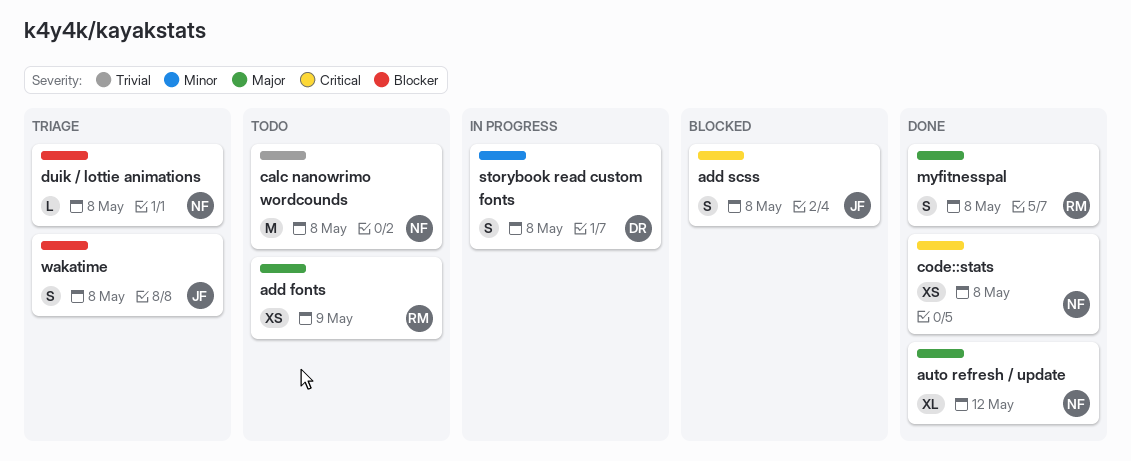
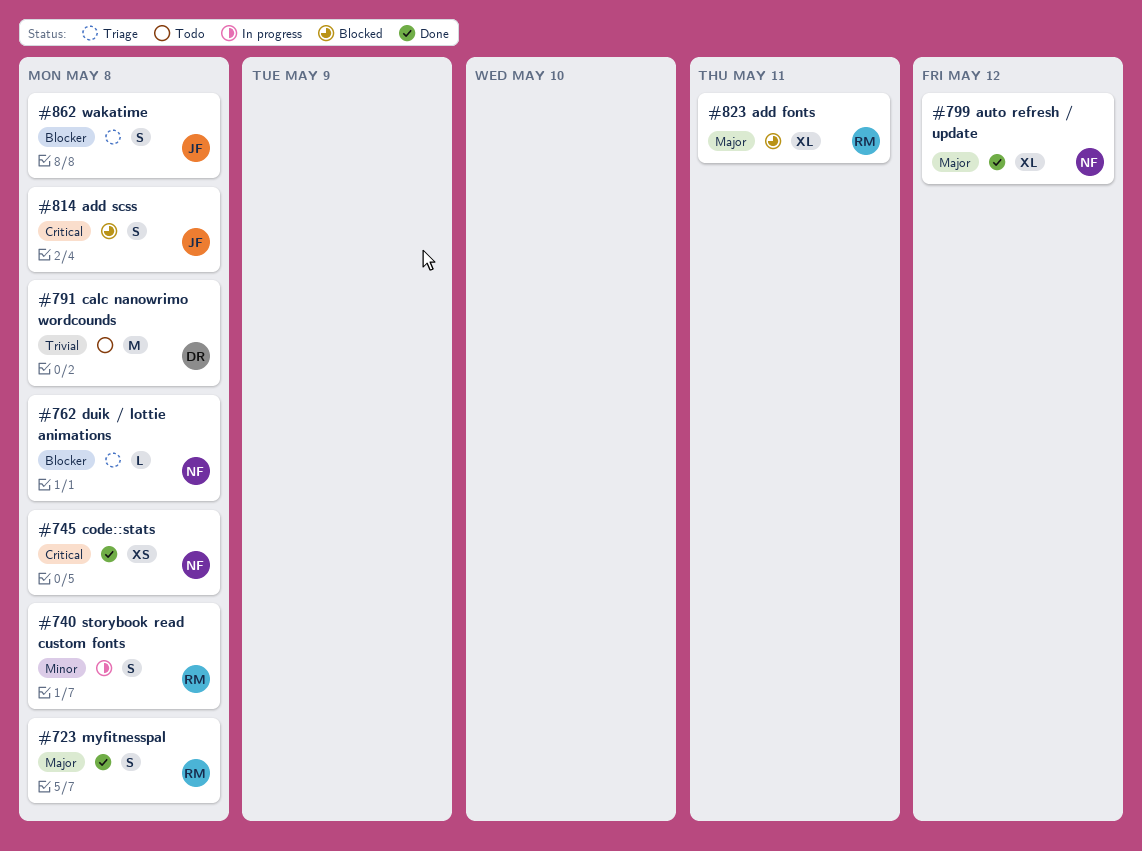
add fonts, status: Todo -> Blocked
add fonts, estimate: XS -> XL
add fonts, due: May 9 -> May 11
calc nanowrimo wordcounds, owner: NF -> DR
storybook read custom fonts, owner: DR -> RM

